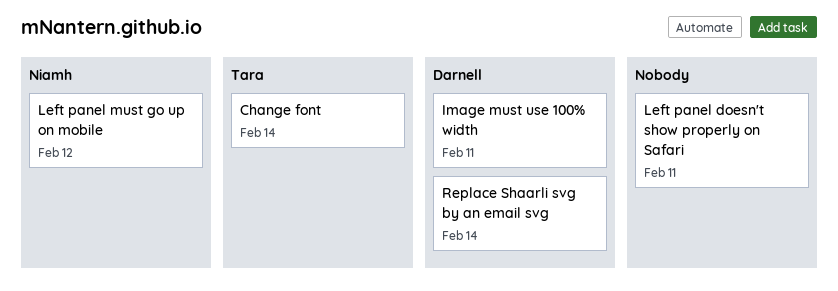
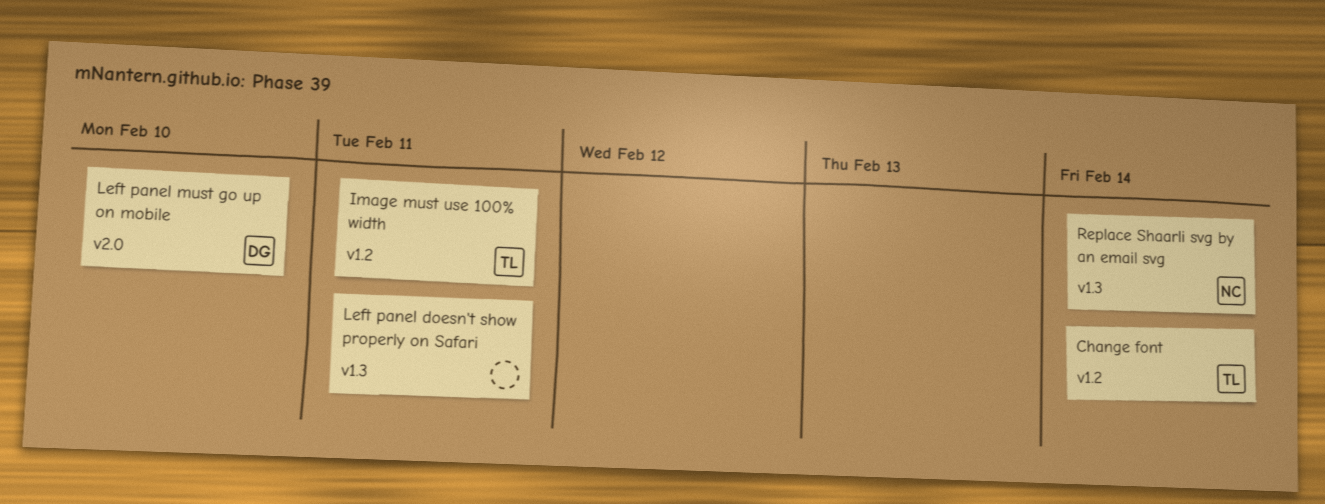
Image must use 100% width, owner: Darnell -> Tara
Left panel must go up on mobile, owner: Niamh -> Darnell
Left panel must go up on mobile, due: Feb 12 -> Feb 10
Replace Shaarli svg by an email svg, owner: Darnell -> Niamh

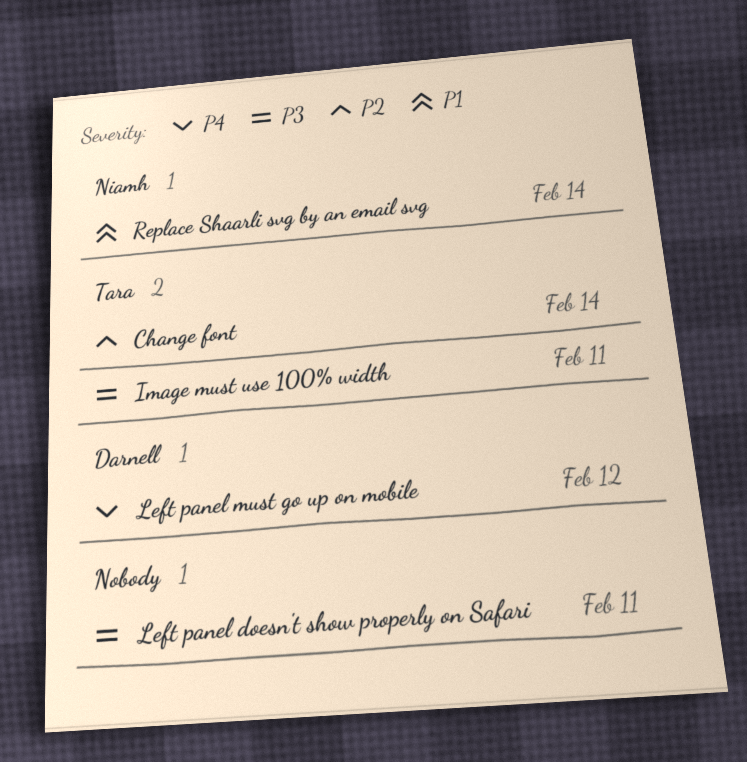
Left panel must go up on mobile, due: Feb 10 -> Feb 12

